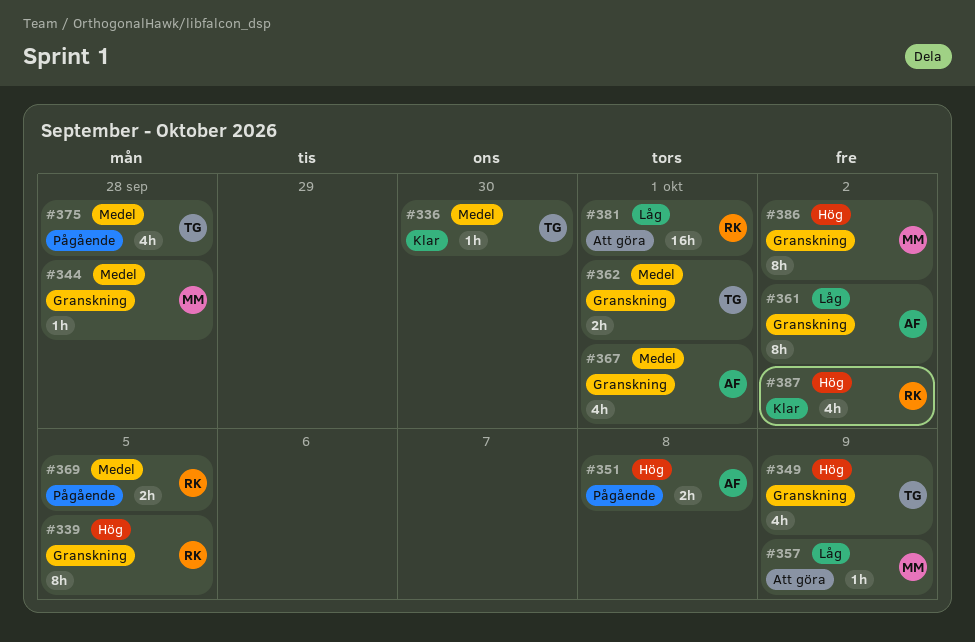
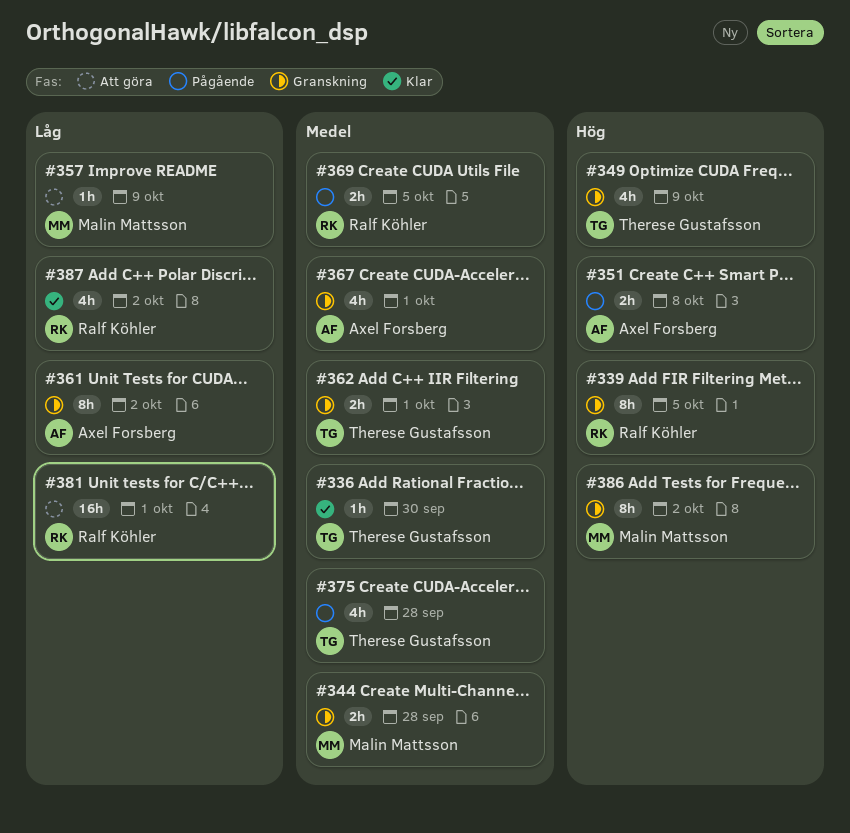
#344, estimate: 1h -> 2h
#387, priority: Hög -> Låg

